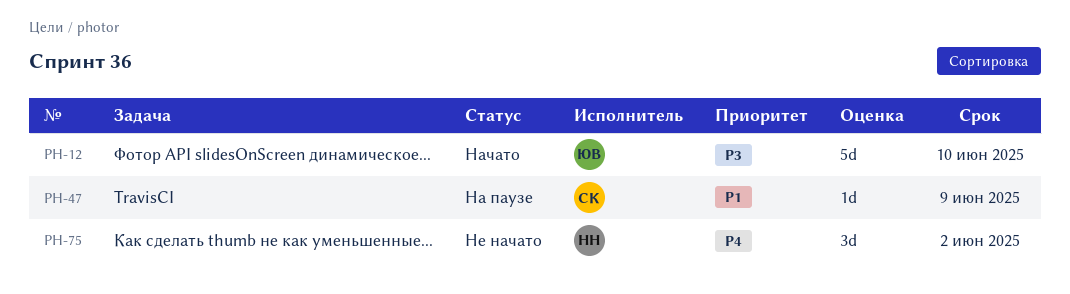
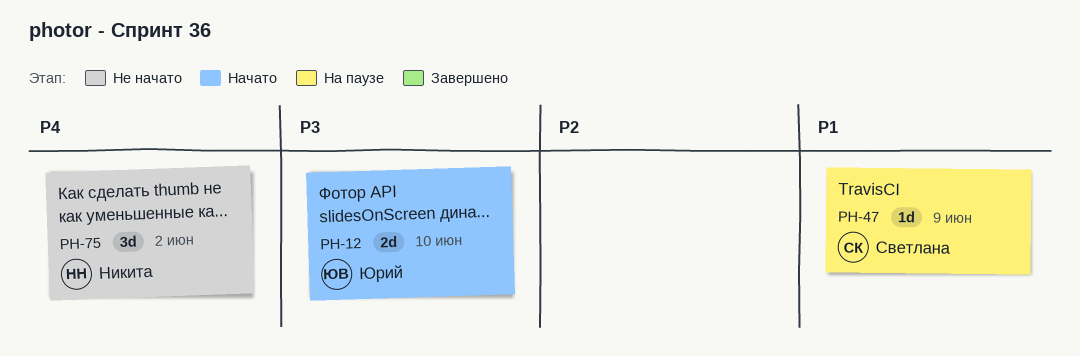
PH-12, estimate: 5d -> 2d

